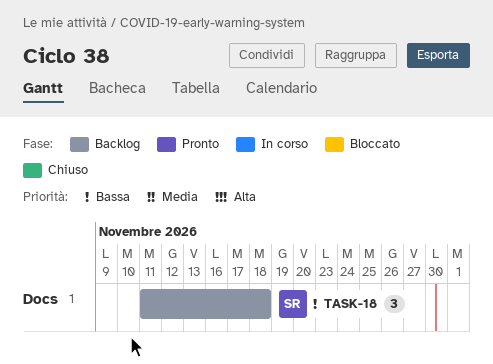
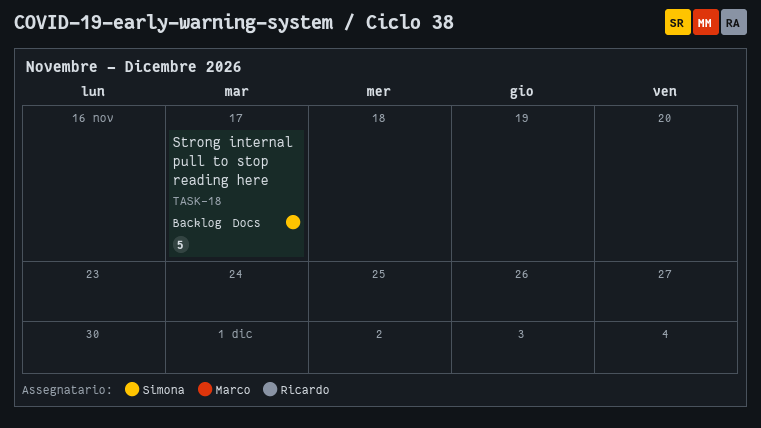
TASK-18, estimate: 3 -> 5
TASK-18, due: Nov 18 -> Nov 17

